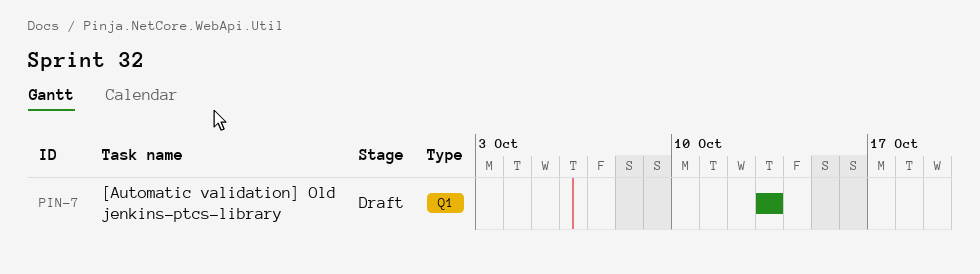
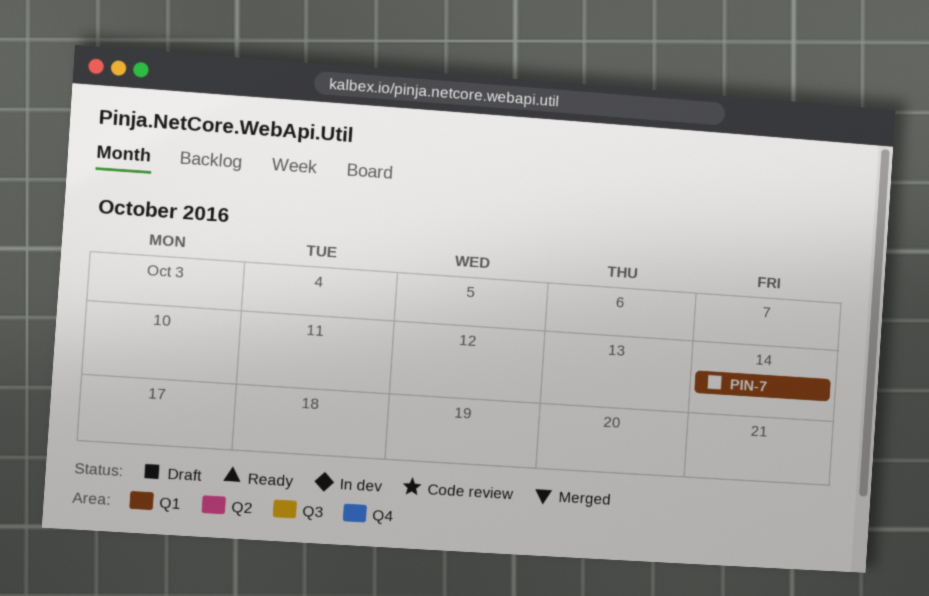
PIN-7, start: Oct 13 -> Oct 14
PIN-7, due: Oct 13 -> Oct 14

